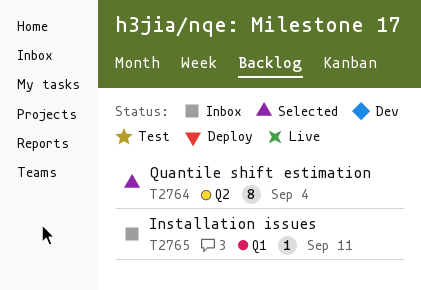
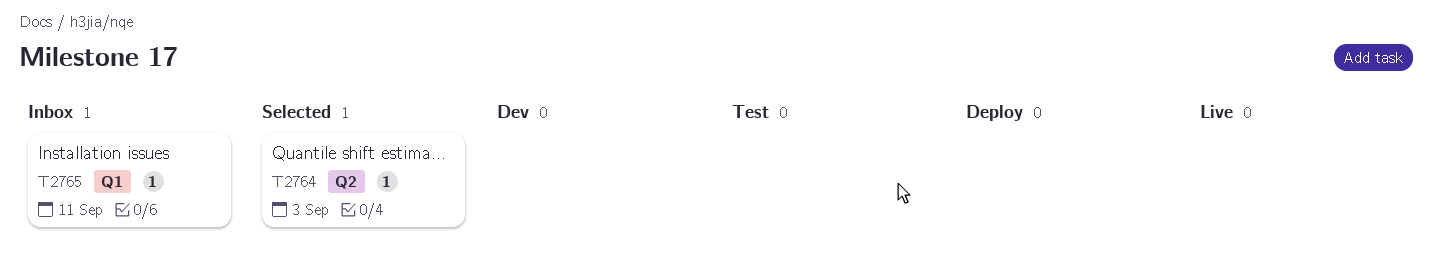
T2764, estimate: 8 -> 1
T2764, due: Sep 4 -> Sep 3

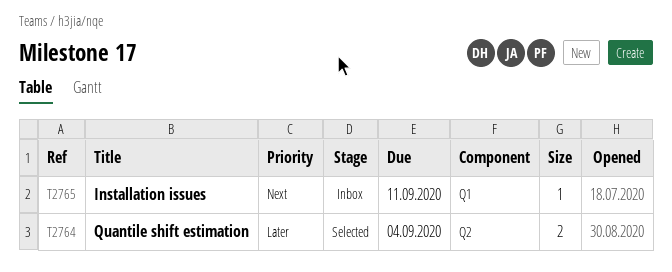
T2764, estimate: 1 -> 2
T2764, due: Sep 3 -> Sep 4

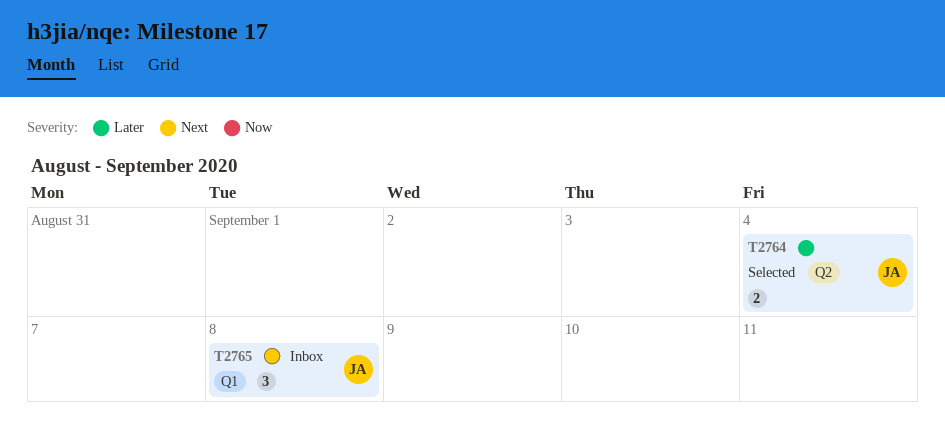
T2765, estimate: 1 -> 3
T2765, due: Sep 11 -> Sep 8

